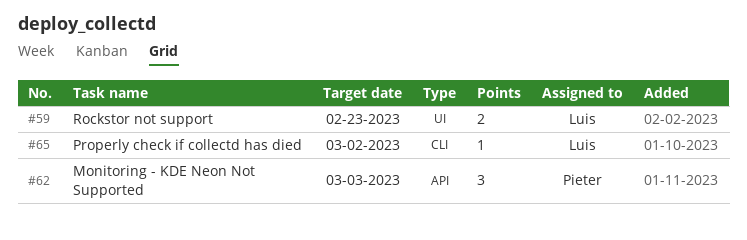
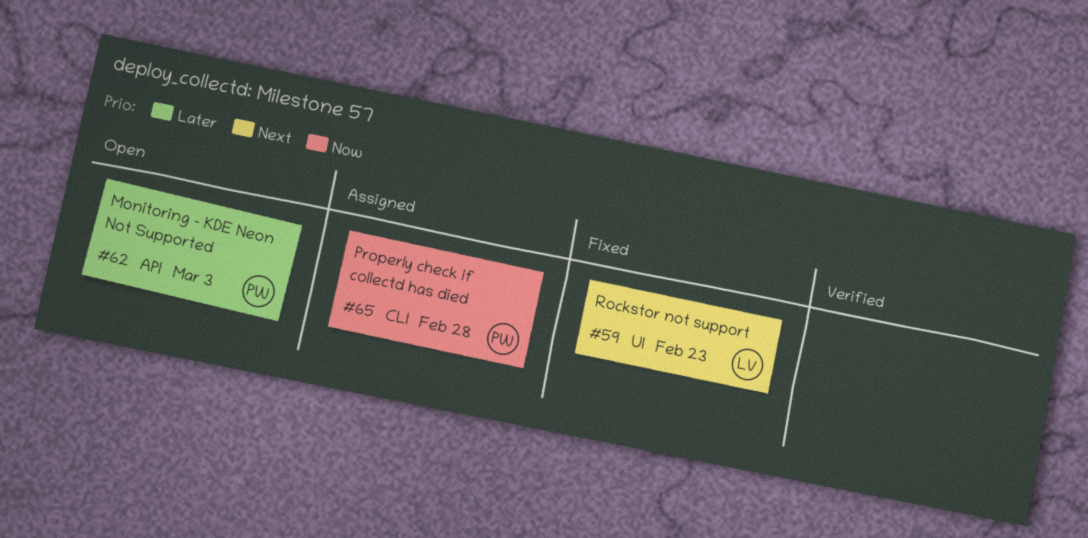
#65, owner: Luis -> Pieter
#65, due: Mar 2 -> Feb 28

